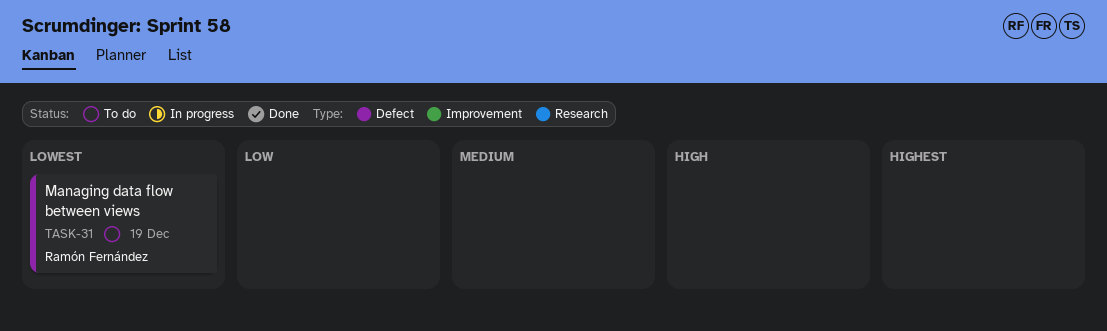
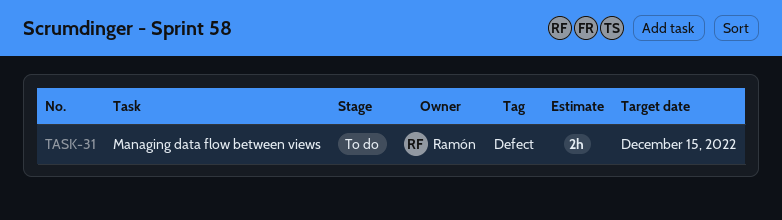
TASK-31, due: Dec 19 -> Dec 15

